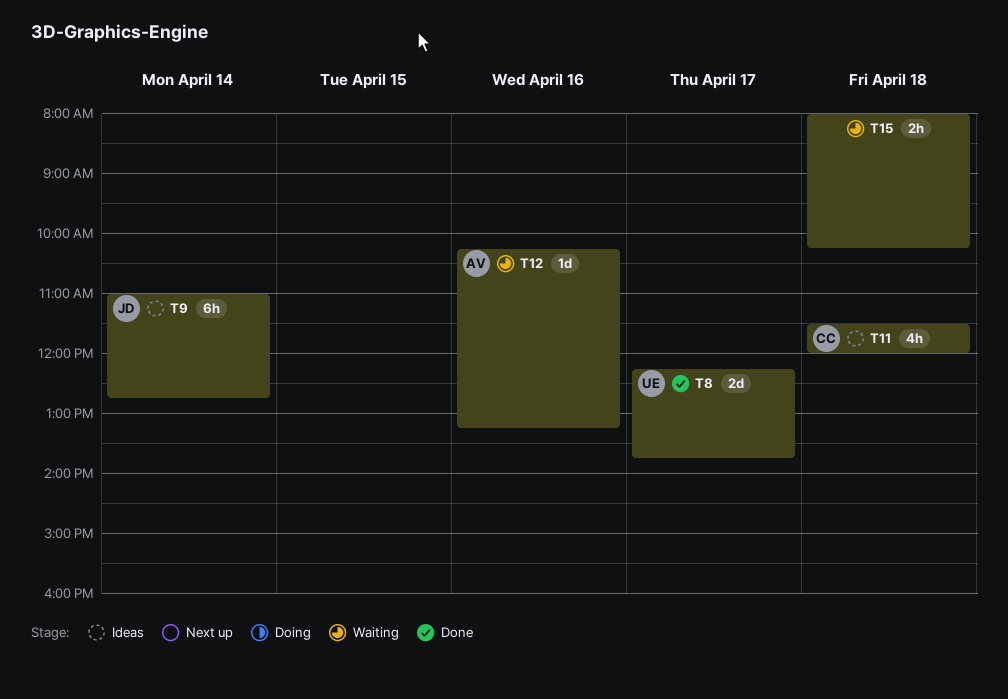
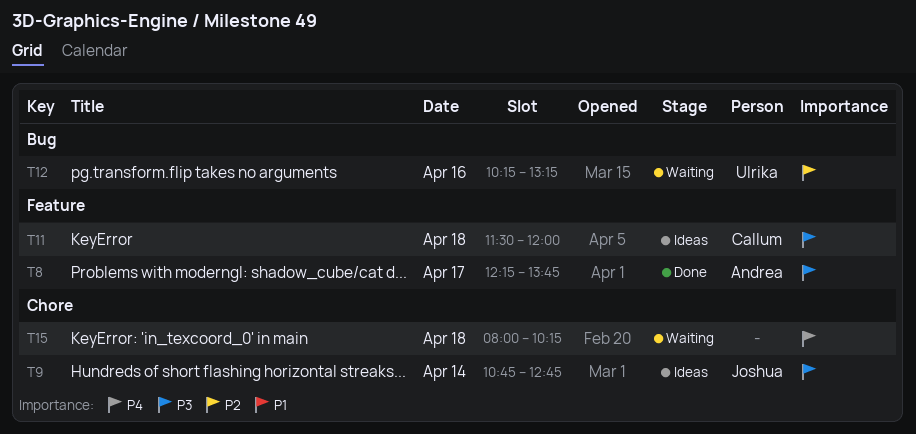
T8, owner: Ulrika -> Andrea
T9, begins: 11:00 -> 10:45
T12, owner: Andrea -> Ulrika

